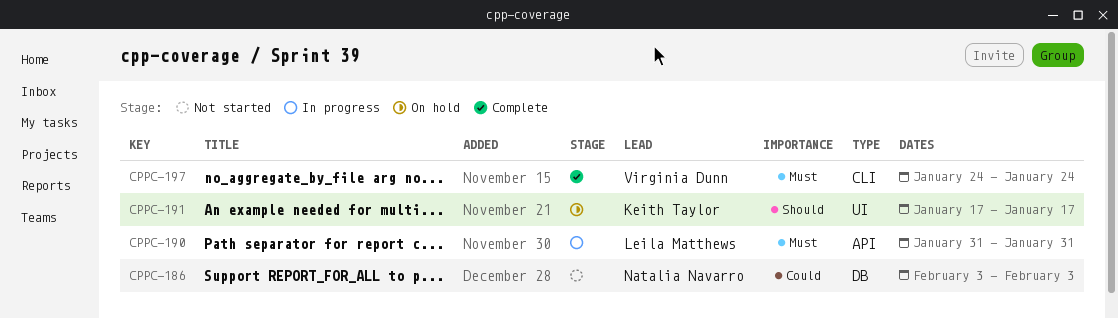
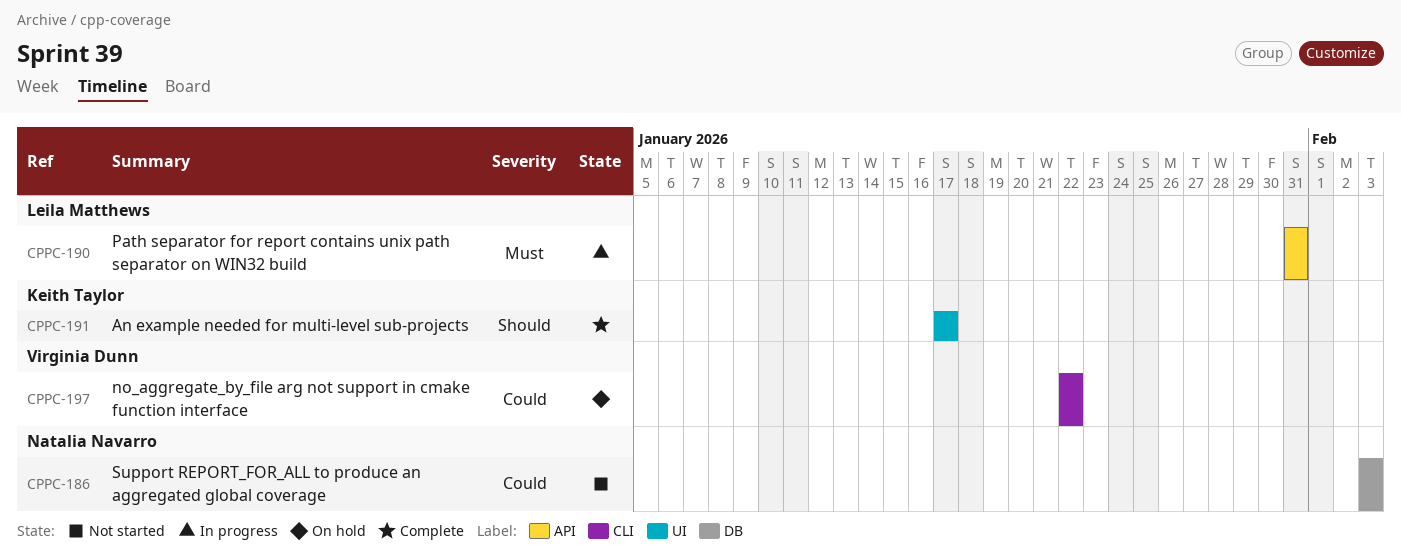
CPPC-191, status: On hold -> Complete
CPPC-197, status: Complete -> On hold
CPPC-197, priority: Must -> Could
CPPC-197, start: Jan 24 -> Jan 22
CPPC-197, due: Jan 24 -> Jan 22

